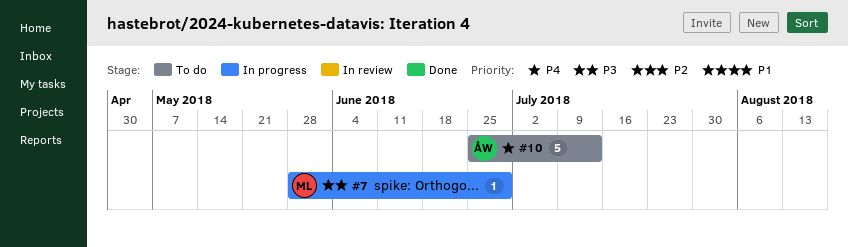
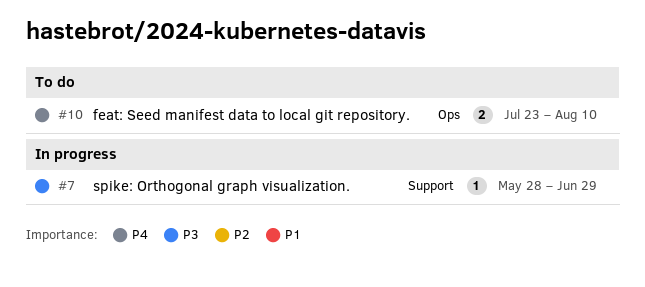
#10, estimate: 5 -> 2
#10, start: Jun 25 -> Jul 23
#10, due: Jul 13 -> Aug 10

